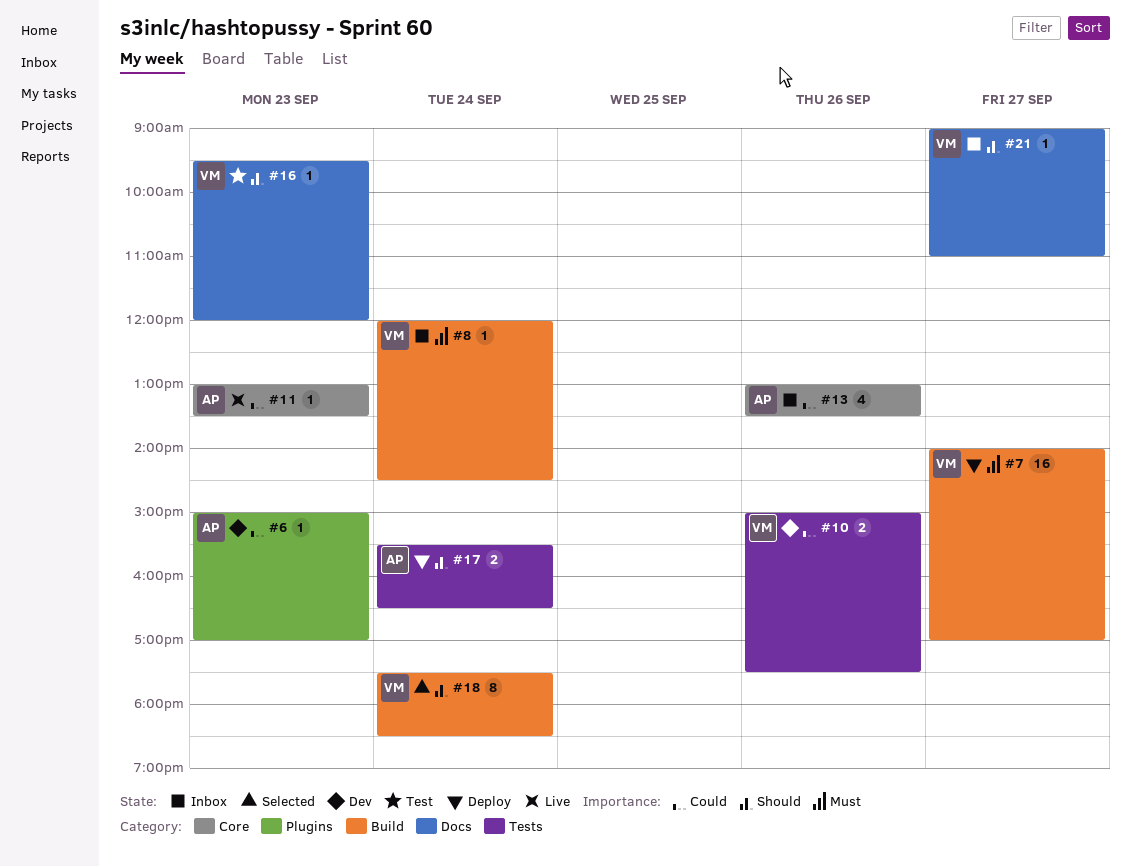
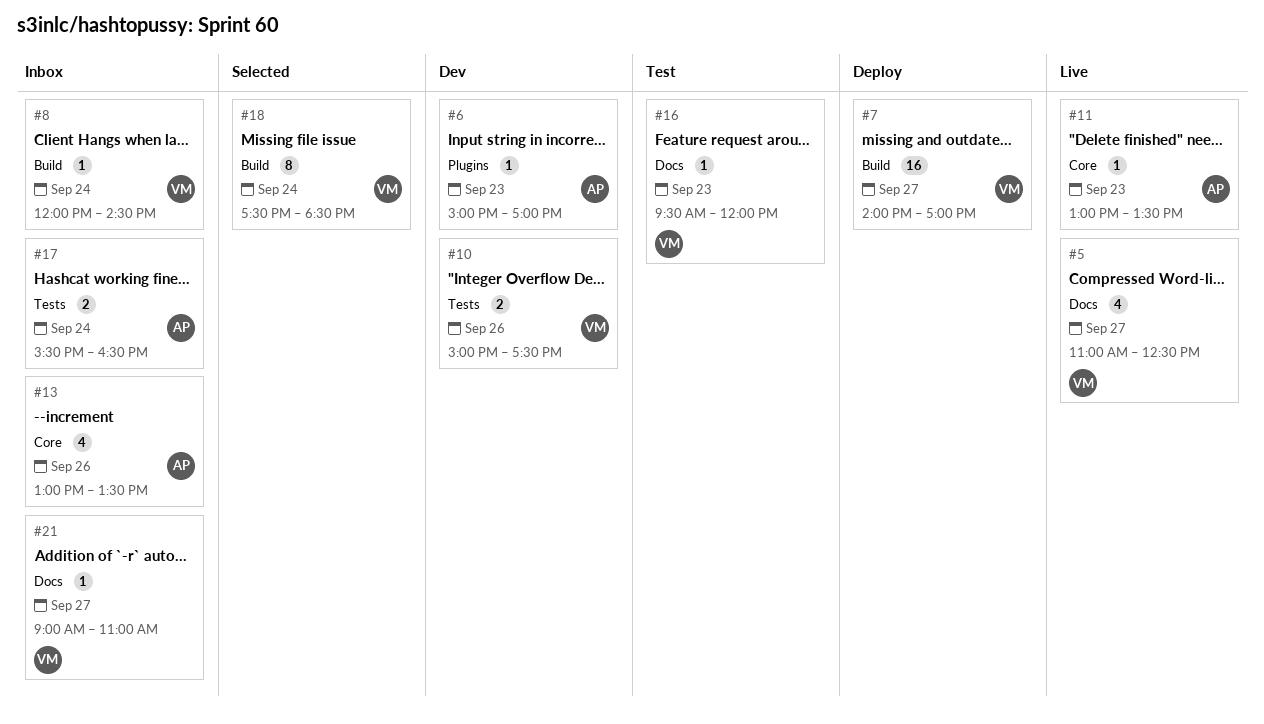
#5: none -> present
#17, status: Deploy -> Inbox

